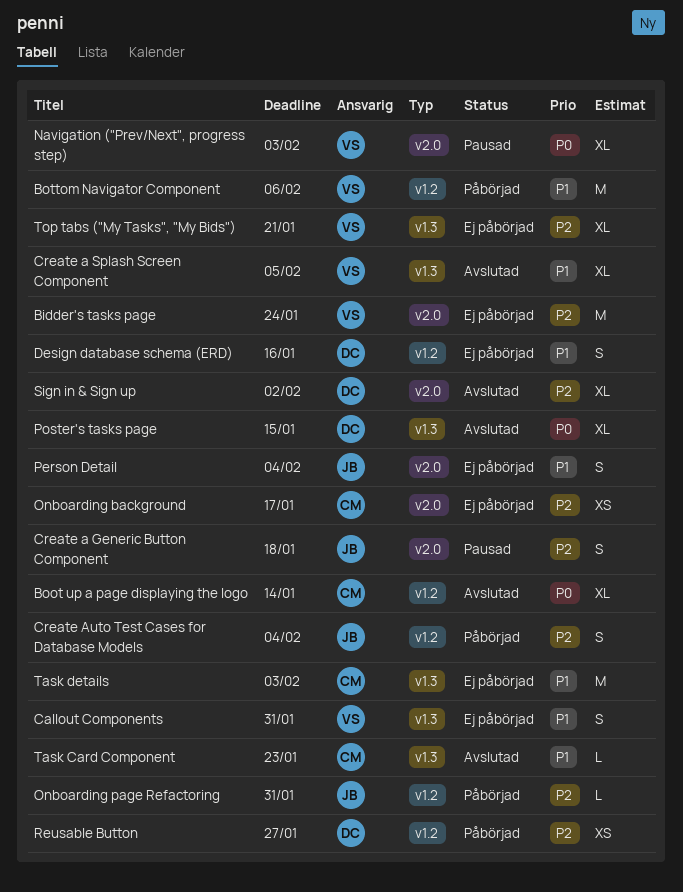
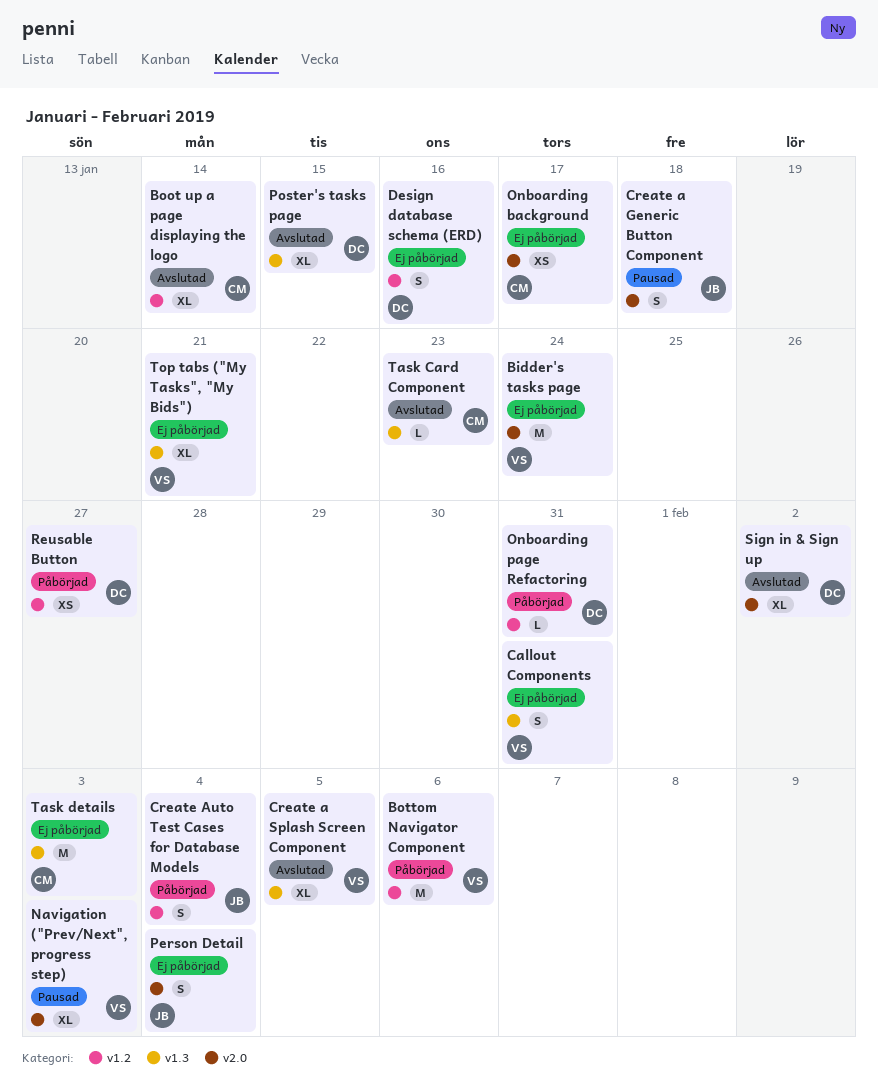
Onboarding page Refactoring, owner: JB -> DC

